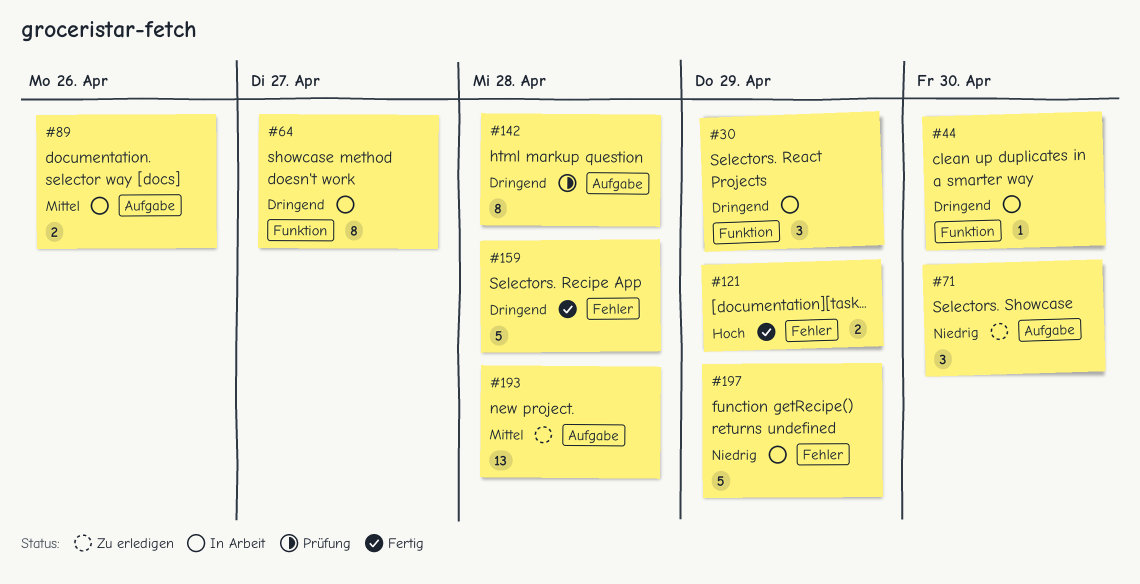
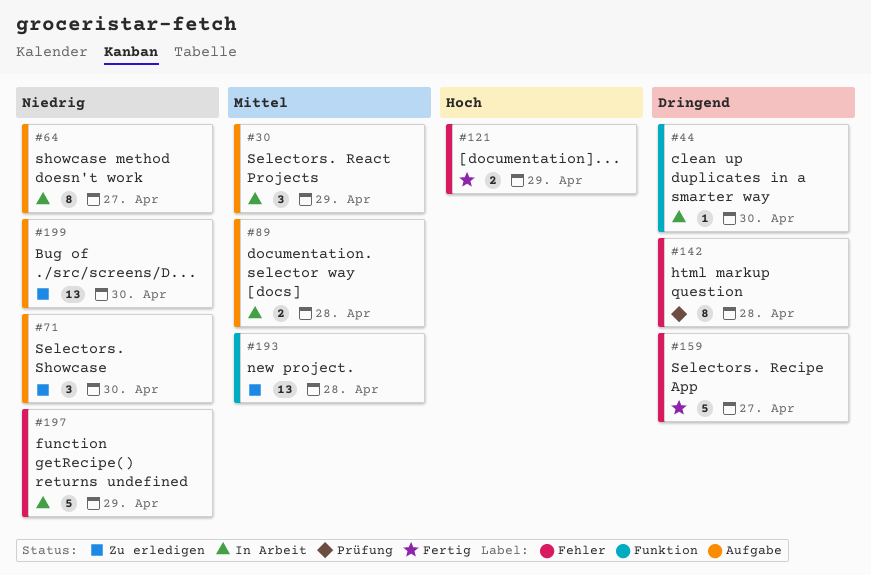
#30, priority: Dringend -> Mittel
#30, label: Funktion -> Aufgabe
#64, priority: Dringend -> Niedrig
#64, label: Funktion -> Aufgabe
#89, due: Apr 26 -> Apr 28
#142, label: Aufgabe -> Fehler
#159, due: Apr 28 -> Apr 27
#193, label: Aufgabe -> Funktion
#199: none -> present

